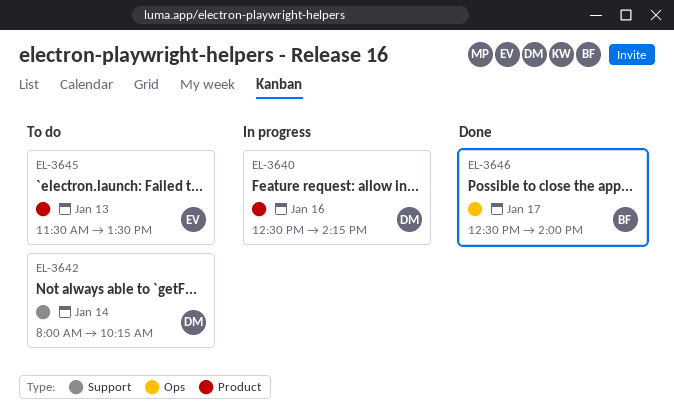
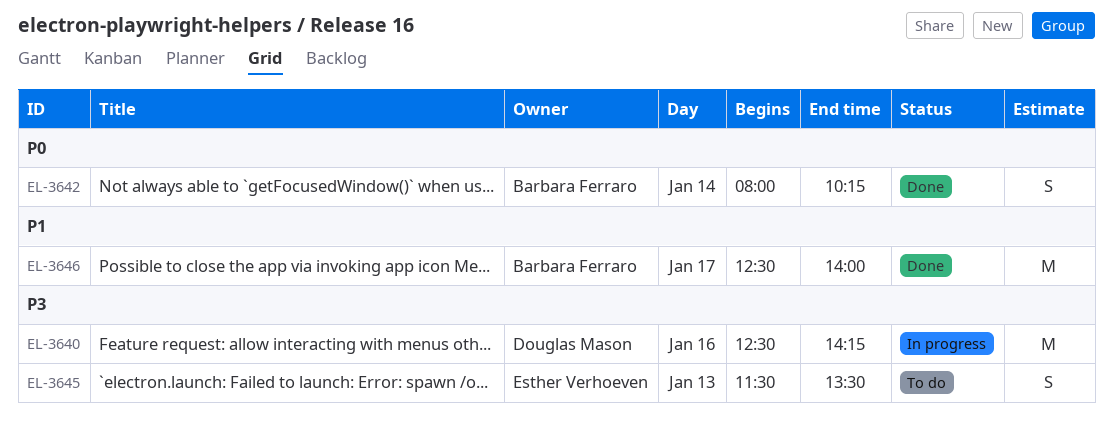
EL-3642, status: To do -> Done
EL-3642, owner: Douglas Mason -> Barbara Ferraro

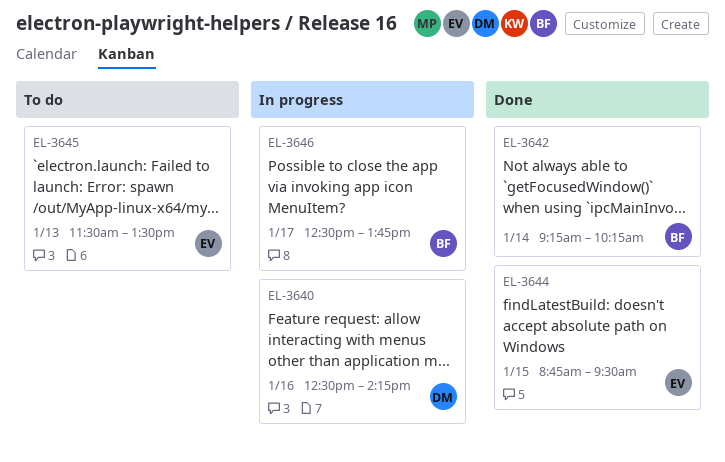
EL-3642, begins: 08:00 -> 09:15
EL-3644: none -> present
EL-3646, status: Done -> In progress
EL-3646, ends: 14:00 -> 13:45

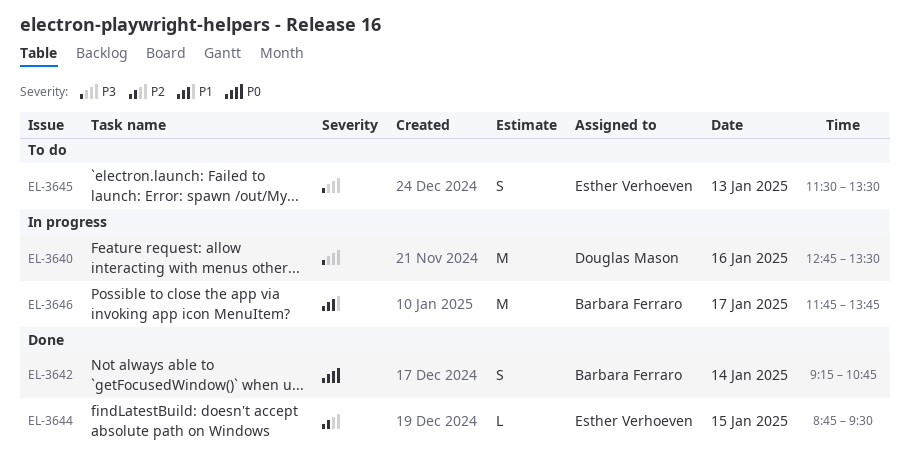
EL-3640, begins: 12:30 -> 12:45
EL-3640, ends: 14:15 -> 13:30
EL-3642, ends: 10:15 -> 10:45
EL-3646, begins: 12:30 -> 11:45

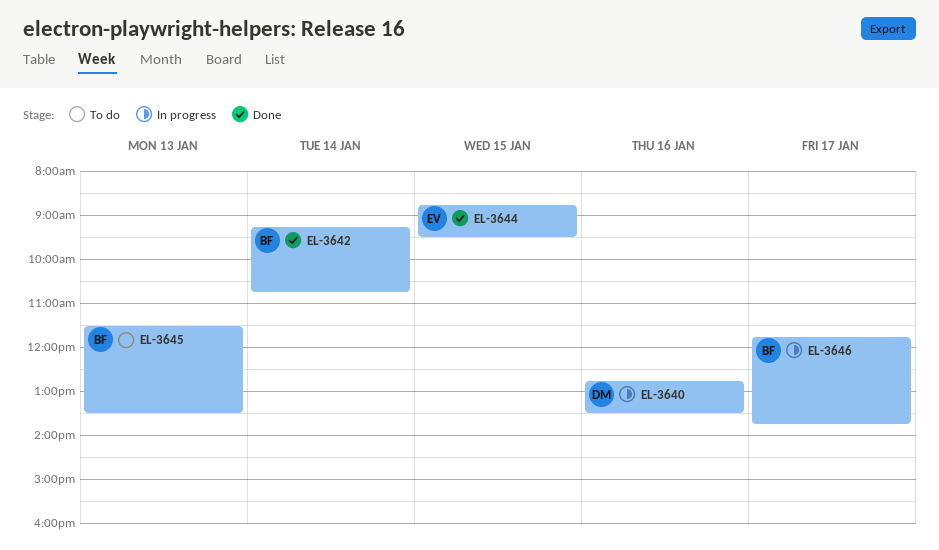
EL-3645, owner: Esther Verhoeven -> Barbara Ferraro

